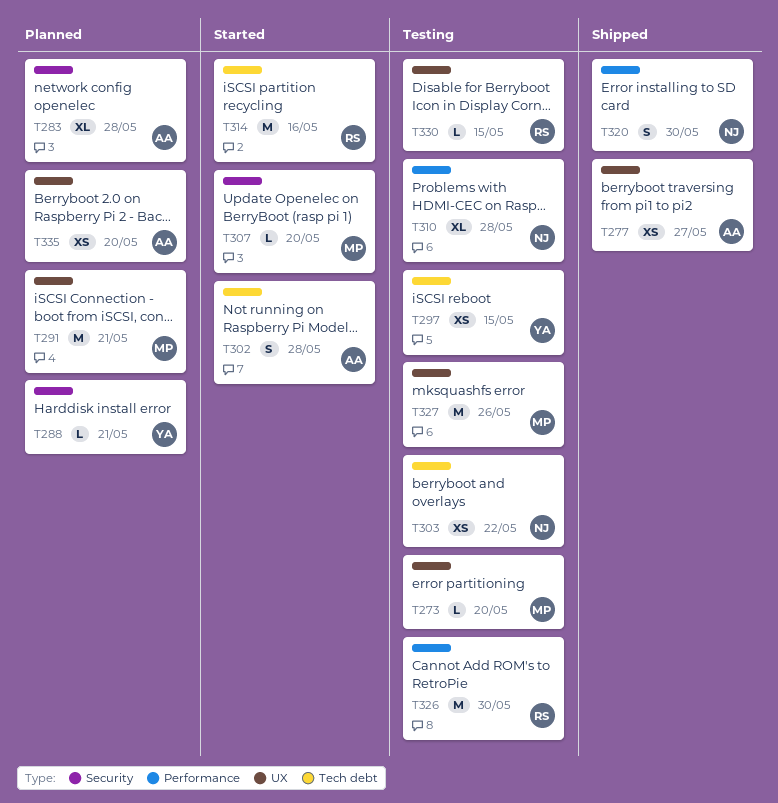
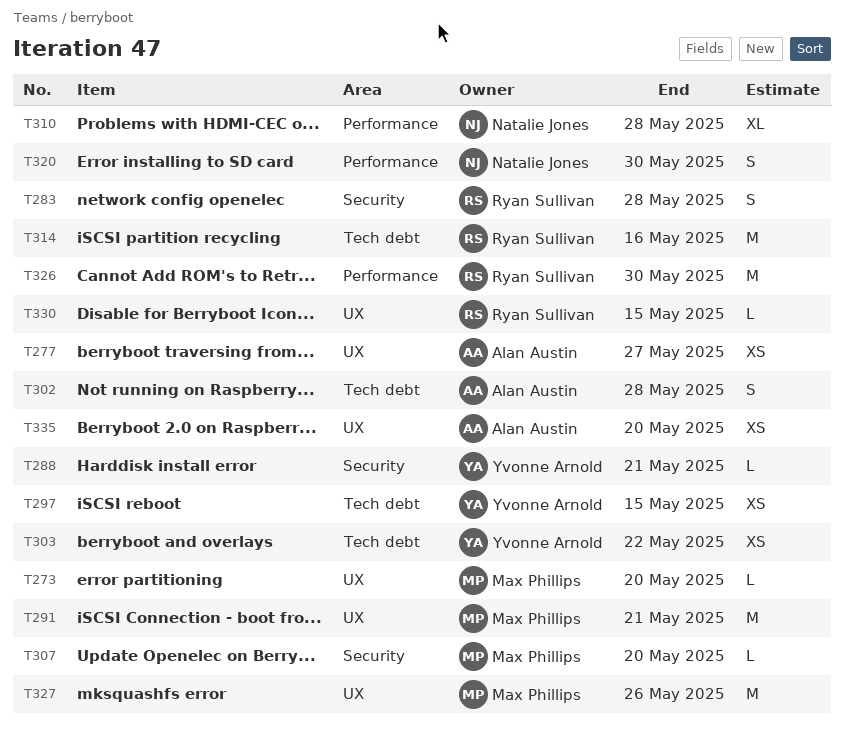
T283, owner: Alan Austin -> Ryan Sullivan
T283, estimate: XL -> S
T303, owner: Natalie Jones -> Yvonne Arnold

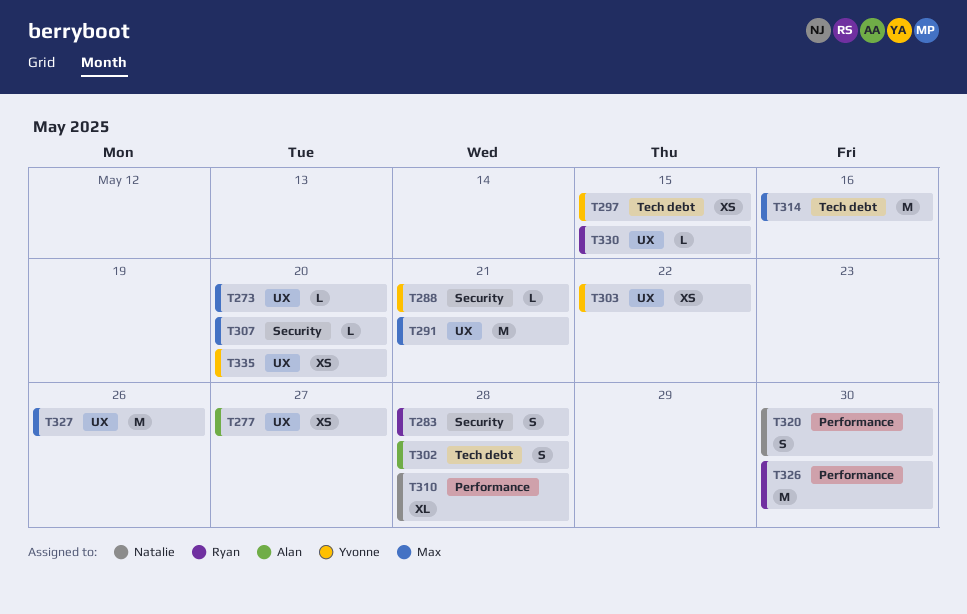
T303, label: Tech debt -> UX
T314, owner: Ryan Sullivan -> Max Phillips
T335, owner: Alan Austin -> Yvonne Arnold

